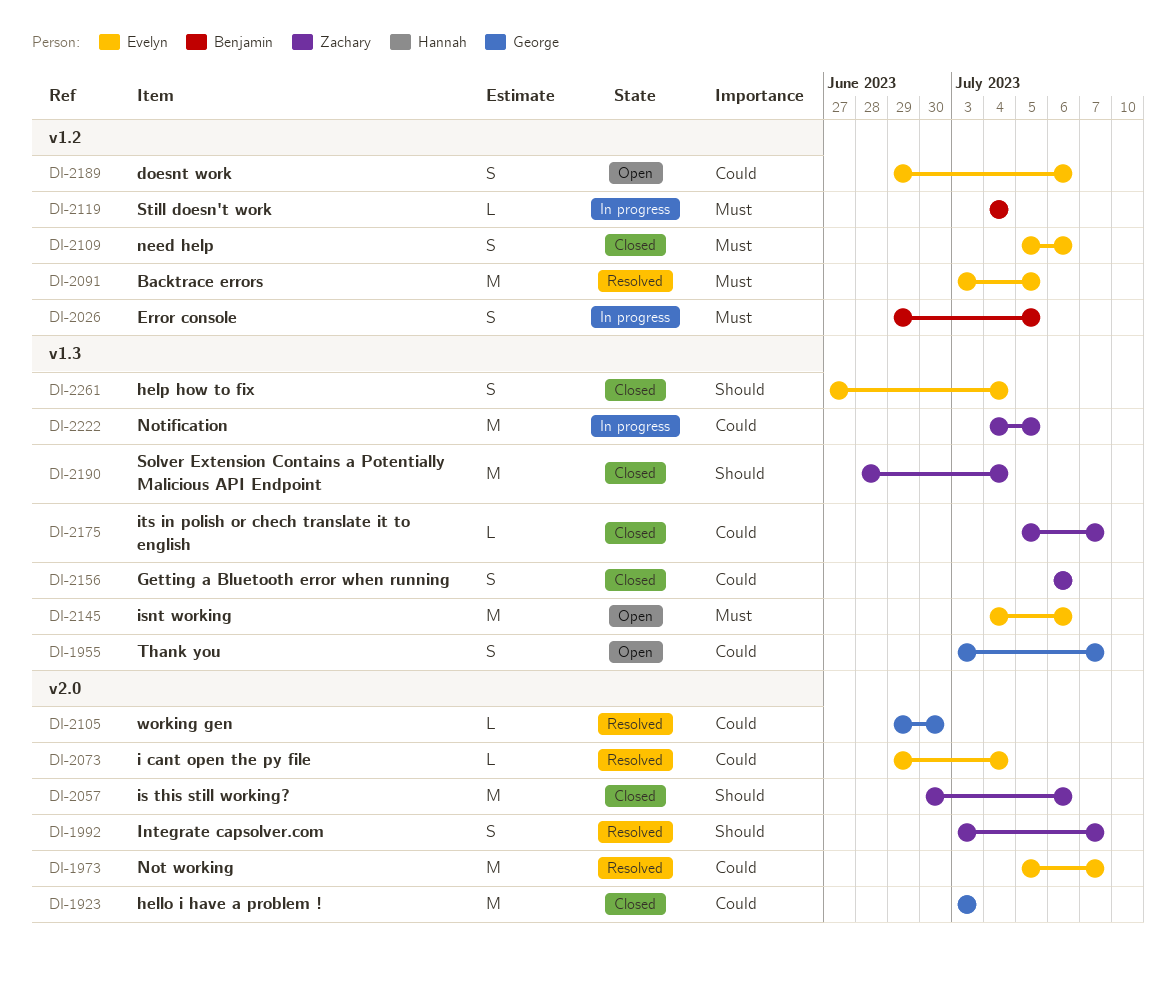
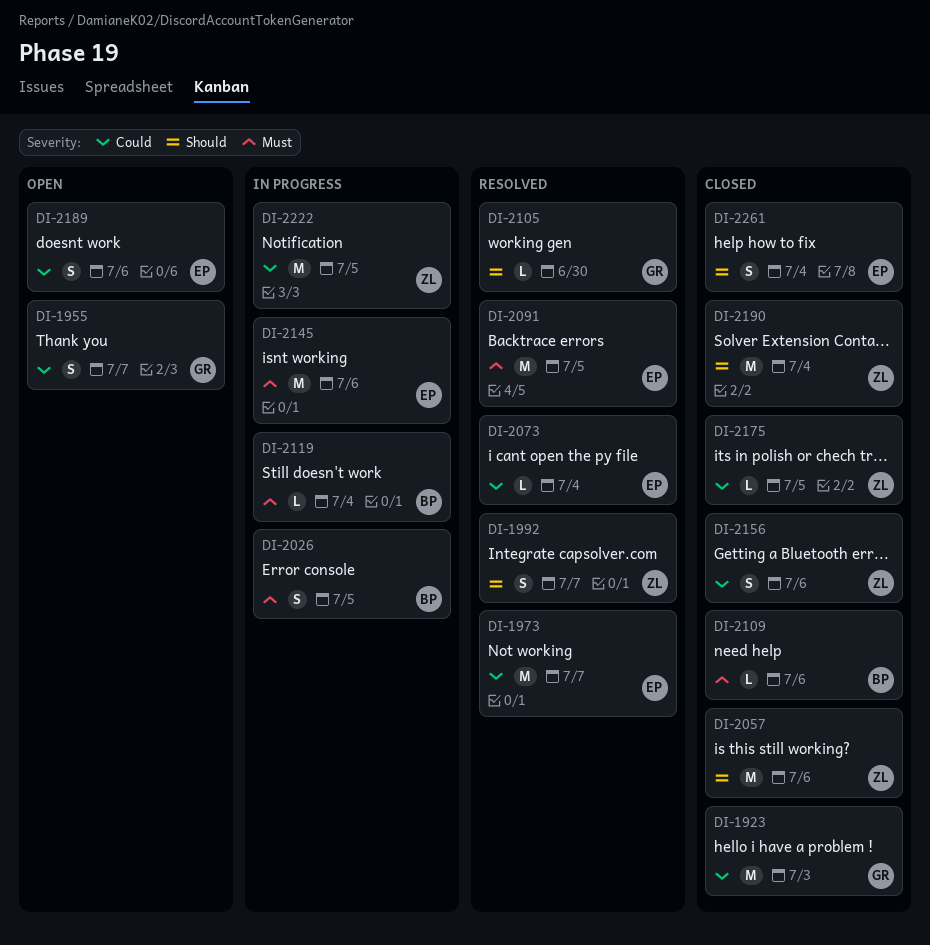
DI-2105, priority: Could -> Should
DI-2109, owner: Evelyn -> Benjamin
DI-2109, estimate: S -> L
DI-2145, status: Open -> In progress
DI-2175, due: Jul 7 -> Jul 5

